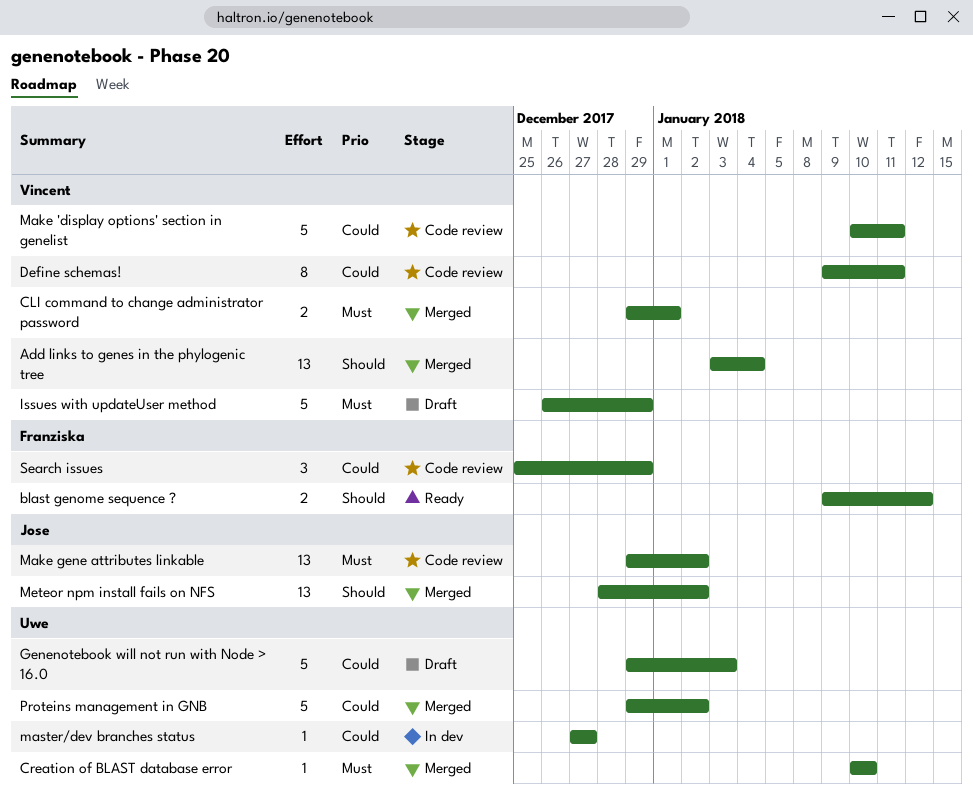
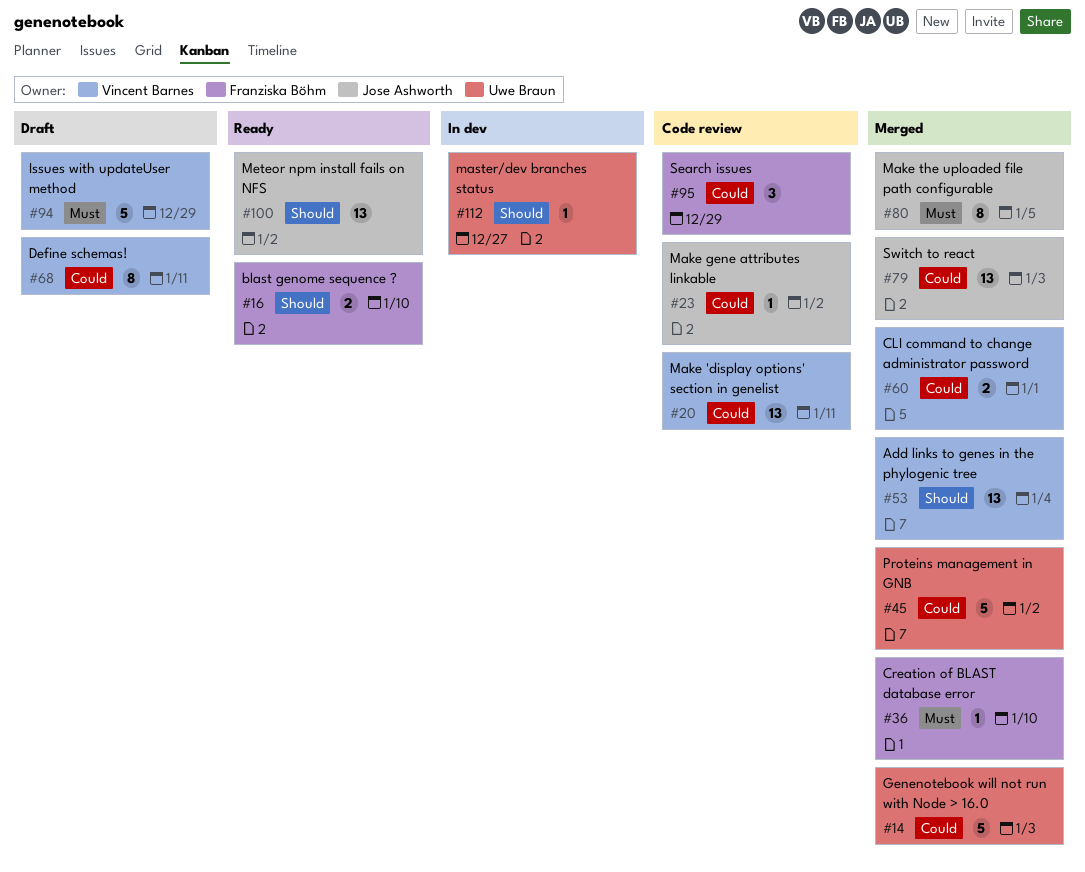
blast genome sequence ?, due: Jan 12 -> Jan 10
CLI command to change administrator password, priority: Must -> Could
Creation of BLAST database error, owner: Uwe Braun -> Franziska Böhm
Define schemas!, status: Code review -> Draft
Genenotebook will not run with Node > 16.0, status: Draft -> Merged
Make 'display options' section in genelist, estimate: 5 -> 13
Make gene attributes linkable, priority: Must -> Could
Make gene attributes linkable, estimate: 13 -> 1
Make the uploaded file path configurable: none -> present
master/dev branches status, priority: Could -> Should
Meteor npm install fails on NFS, status: Merged -> Ready
Switch to react: none -> present

